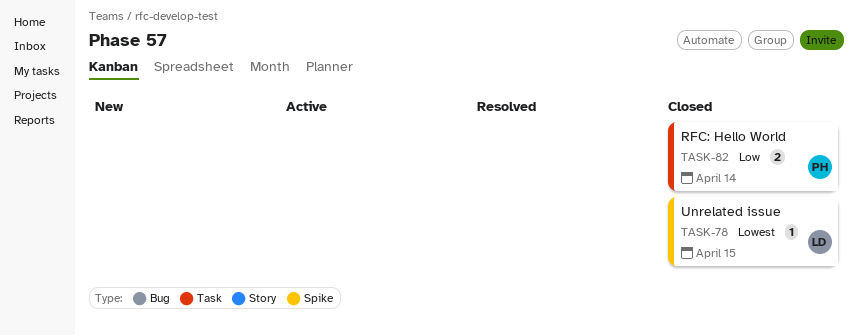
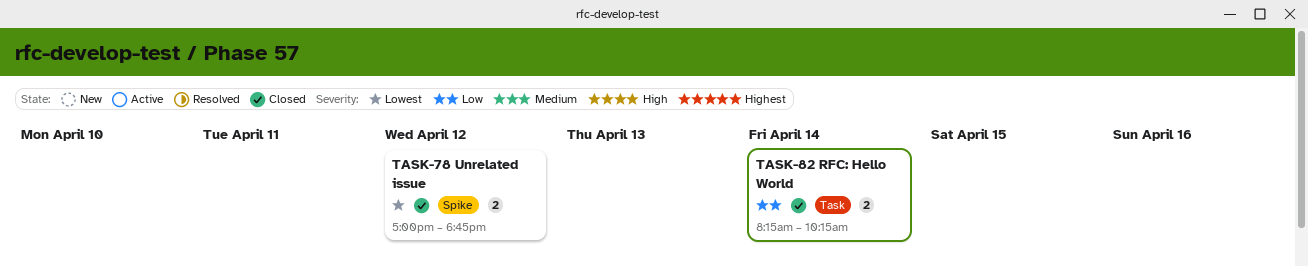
TASK-78, estimate: 1 -> 2
TASK-78, day: Apr 15 -> Apr 12

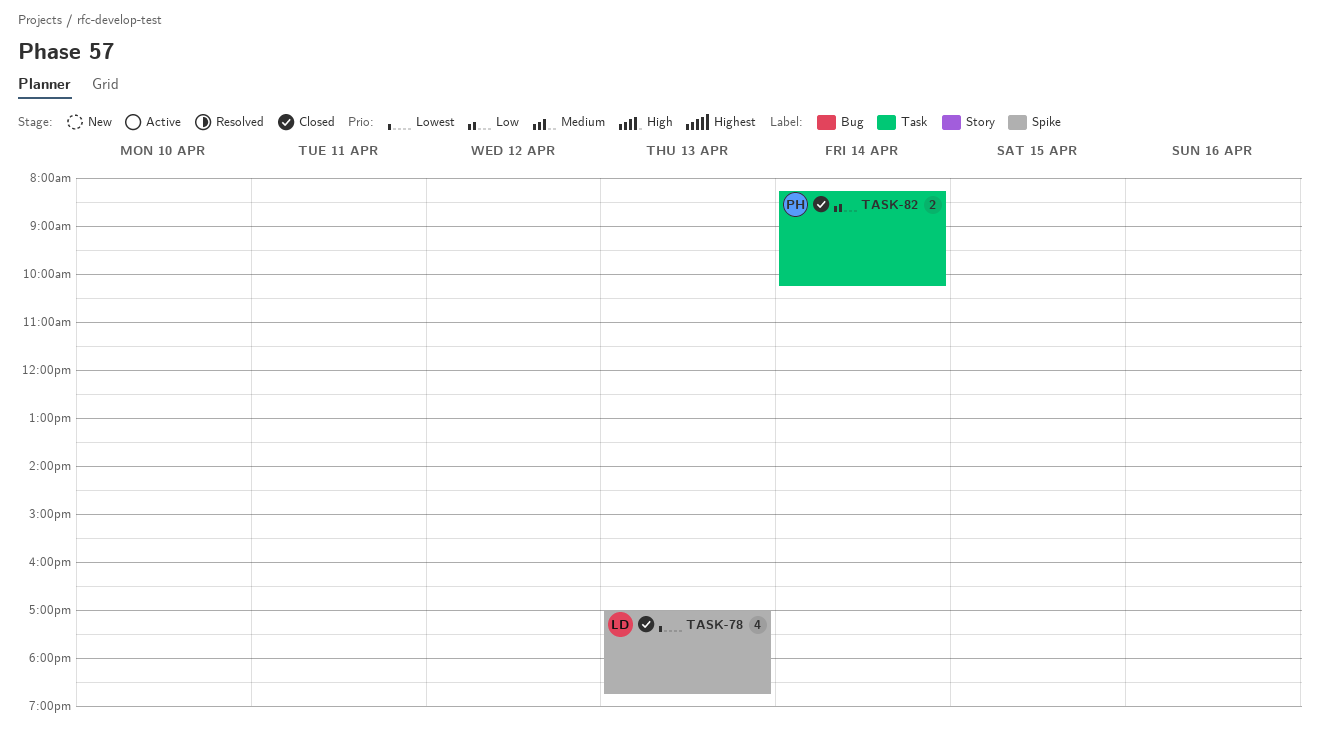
TASK-78, estimate: 2 -> 4
TASK-78, day: Apr 12 -> Apr 13

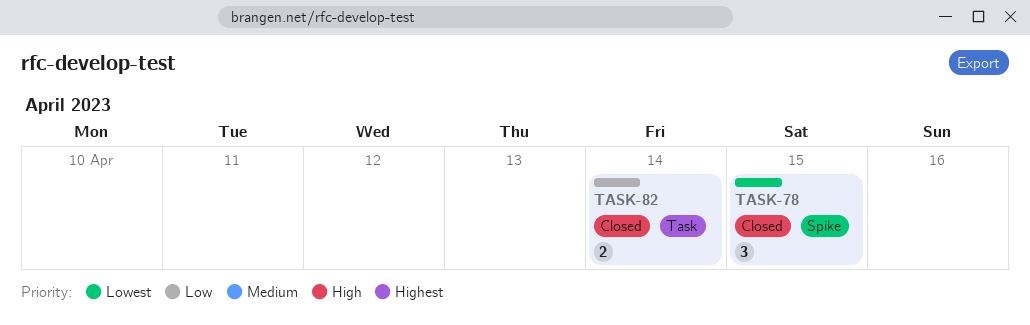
TASK-78, estimate: 4 -> 3
TASK-78, day: Apr 13 -> Apr 15

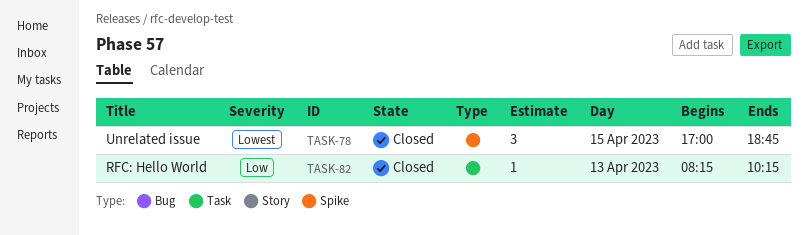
TASK-82, estimate: 2 -> 1
TASK-82, day: Apr 14 -> Apr 13

